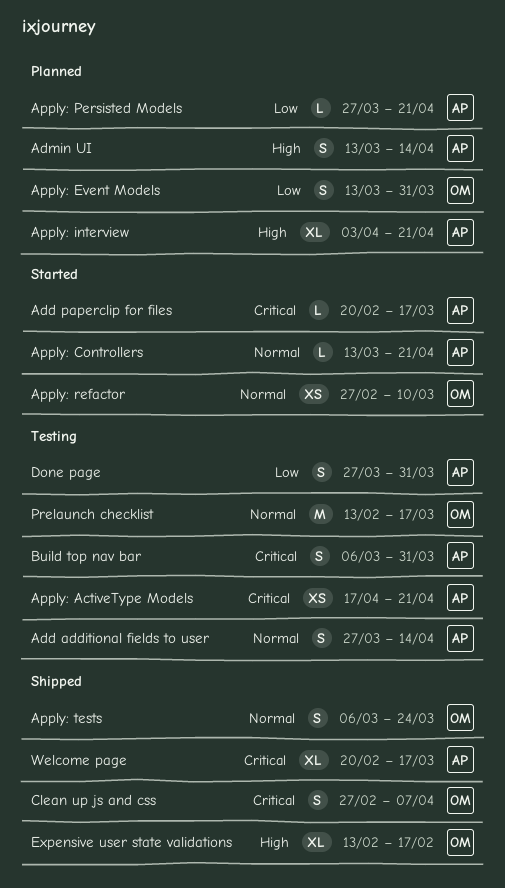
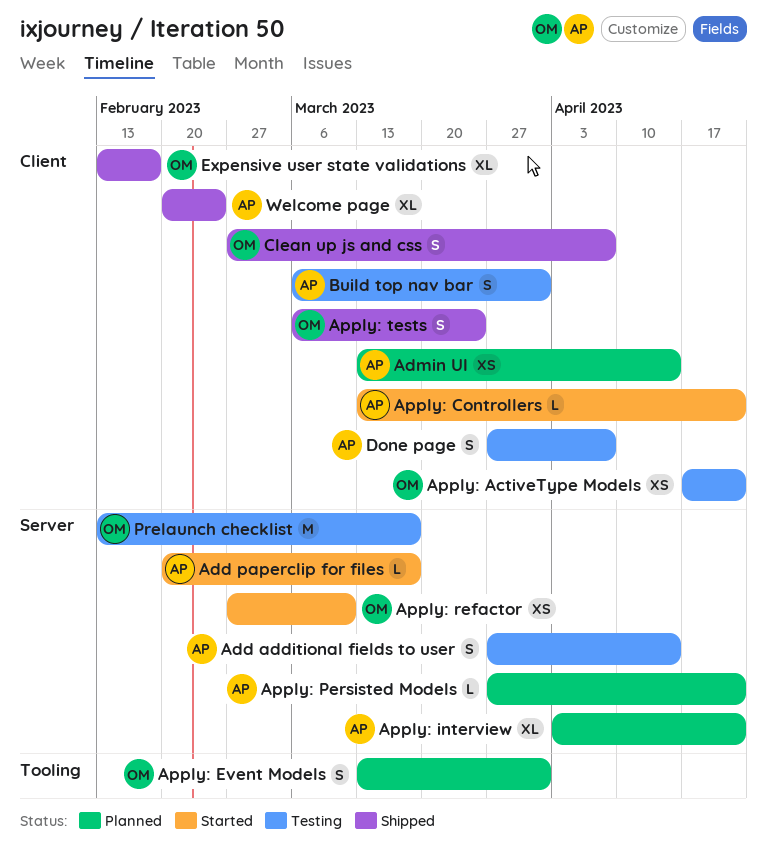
Admin UI, estimate: S -> XS
Apply: ActiveType Models, owner: AP -> OM
Done page, due: Mar 31 -> Apr 7
Welcome page, due: Mar 17 -> Feb 24

